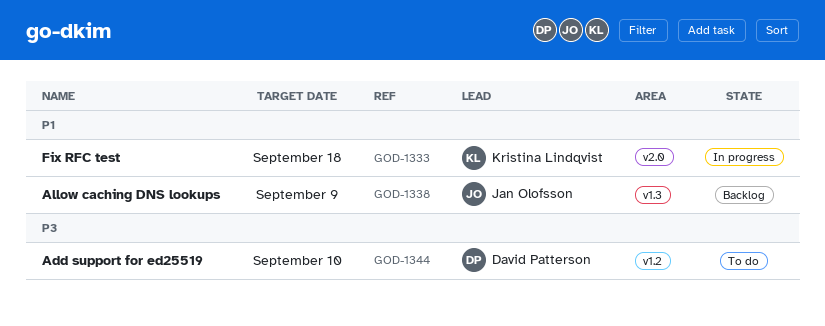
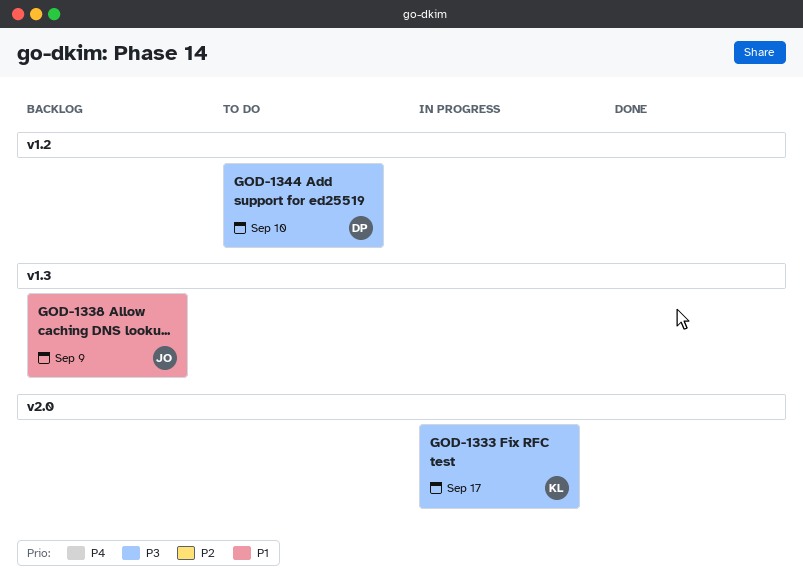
GOD-1333, priority: P1 -> P3
GOD-1333, due: Sep 18 -> Sep 17

